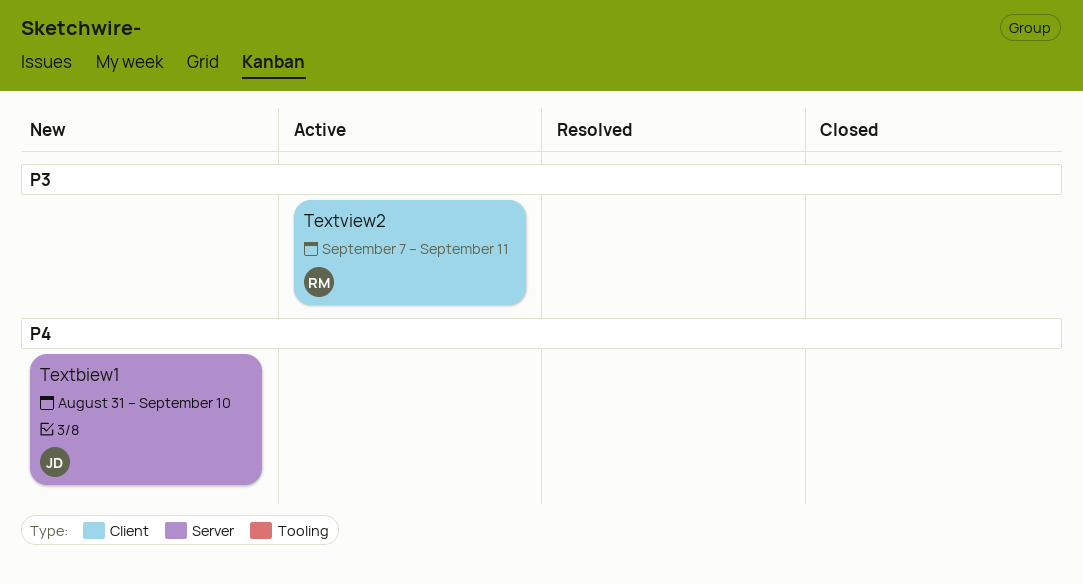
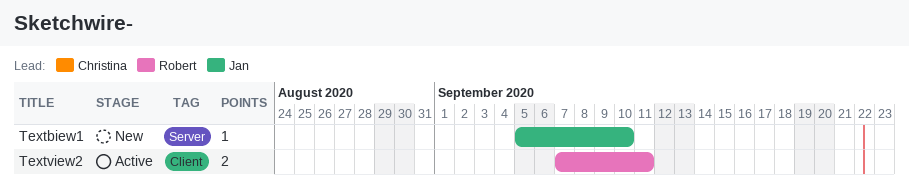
Textbiew1, start: Aug 31 -> Sep 5

